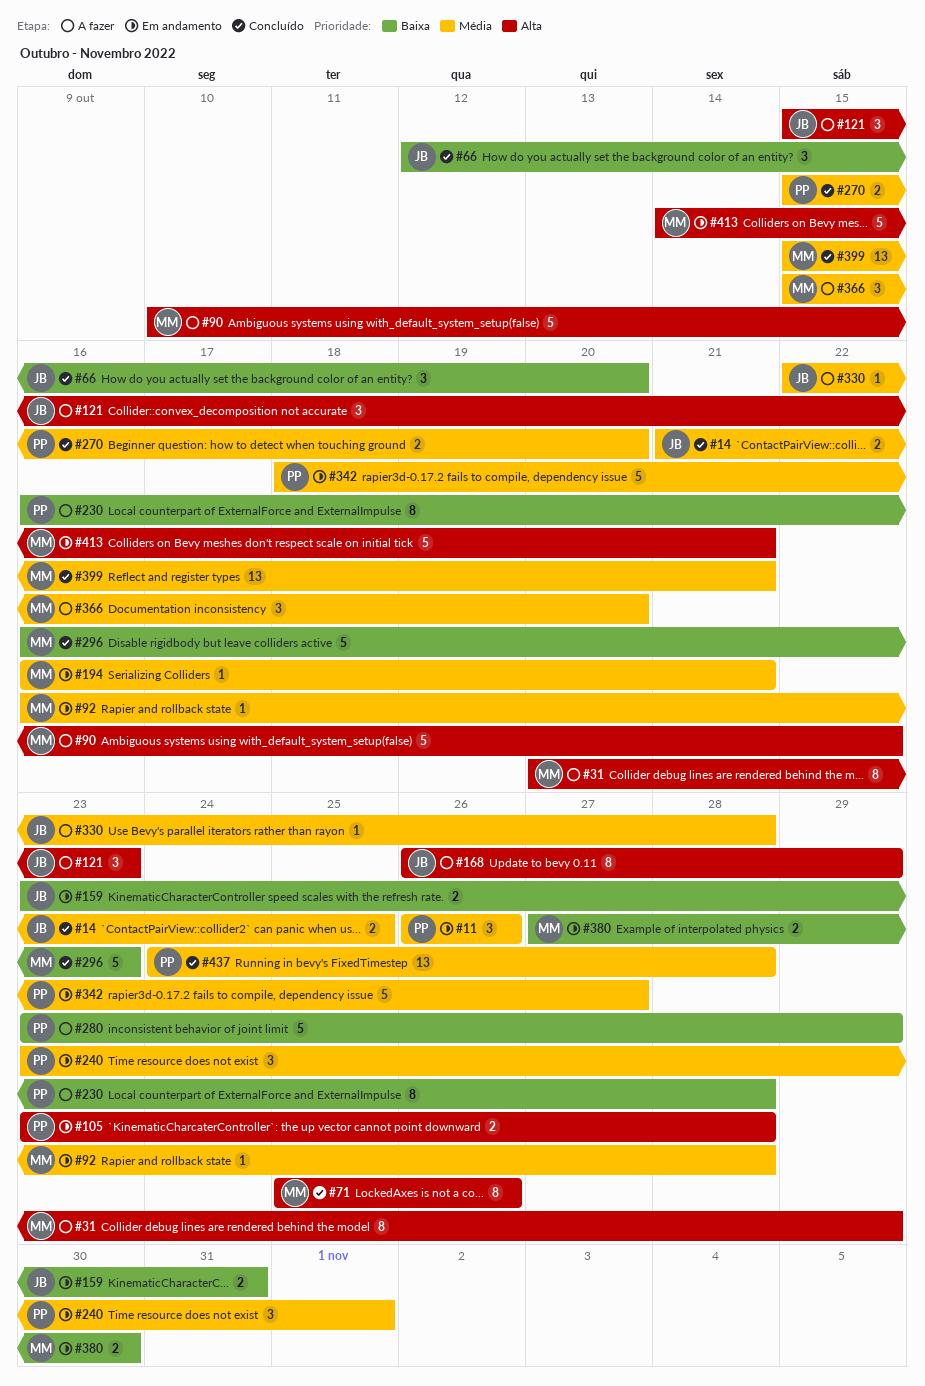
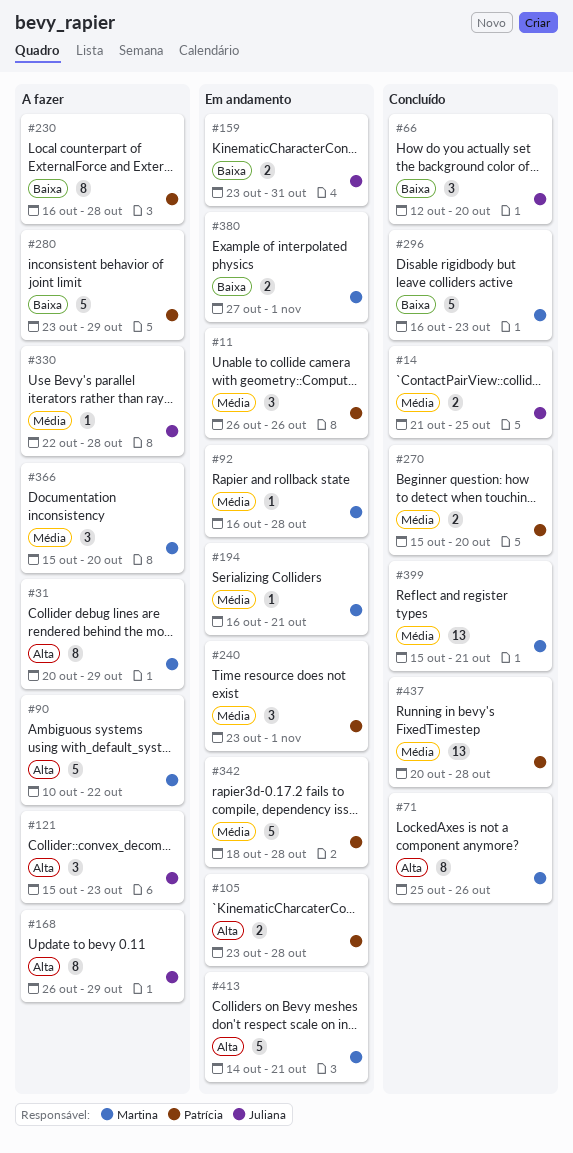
#342, due: Oct 27 -> Oct 28
#380, due: Oct 30 -> Nov 1
#437, start: Oct 24 -> Oct 20

